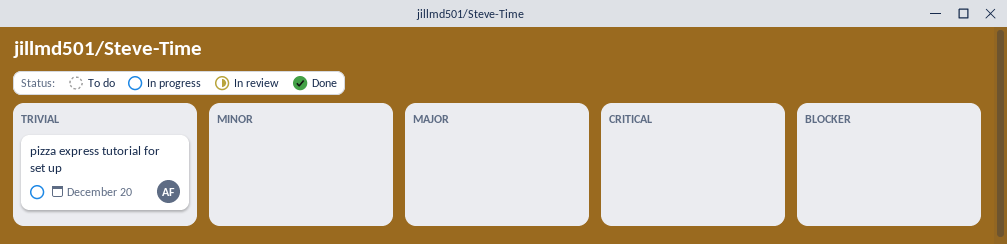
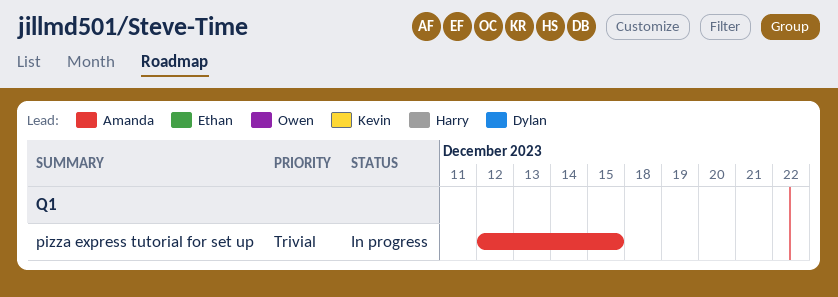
pizza express tutorial for set up, due: Dec 20 -> Dec 15

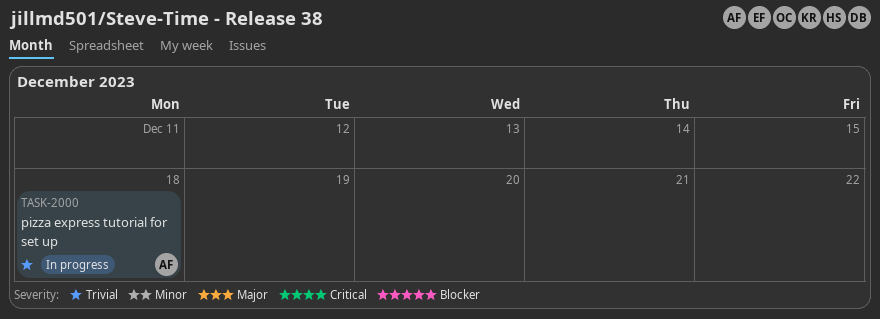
pizza express tutorial for set up, due: Dec 15 -> Dec 18

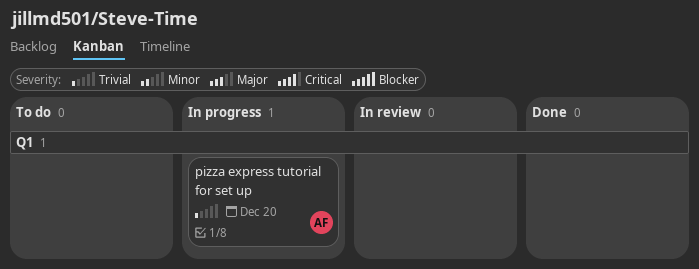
pizza express tutorial for set up, due: Dec 18 -> Dec 20

